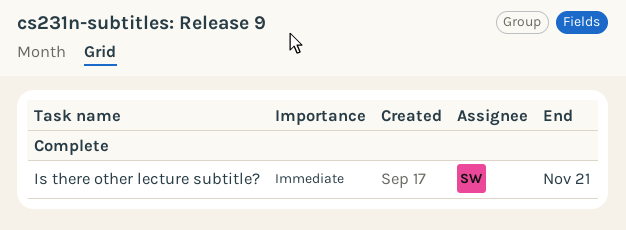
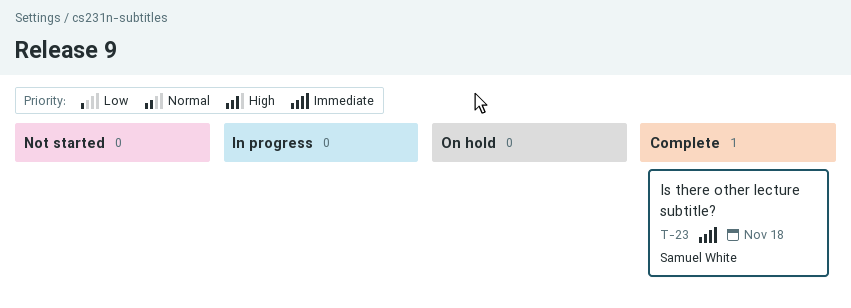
Is there other lecture subtitle?, due: Nov 21 -> Nov 18

